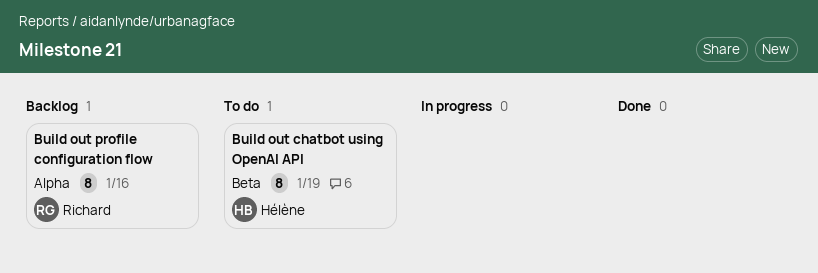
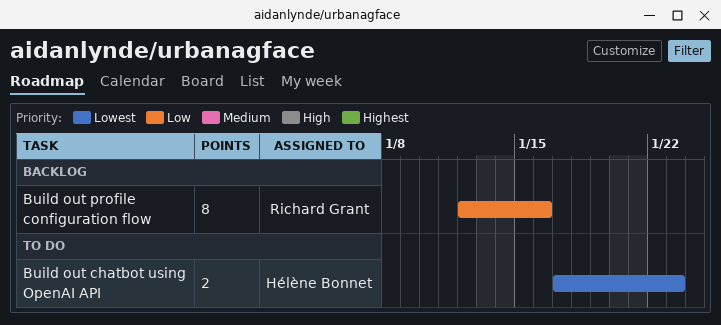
Build out chatbot using OpenAI API, estimate: 8 -> 2
Build out chatbot using OpenAI API, due: Jan 19 -> Jan 23

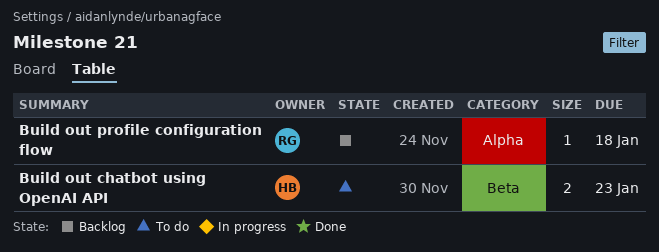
Build out profile configuration flow, estimate: 8 -> 1
Build out profile configuration flow, due: Jan 16 -> Jan 18

